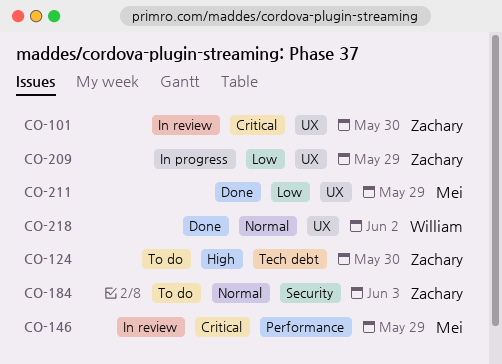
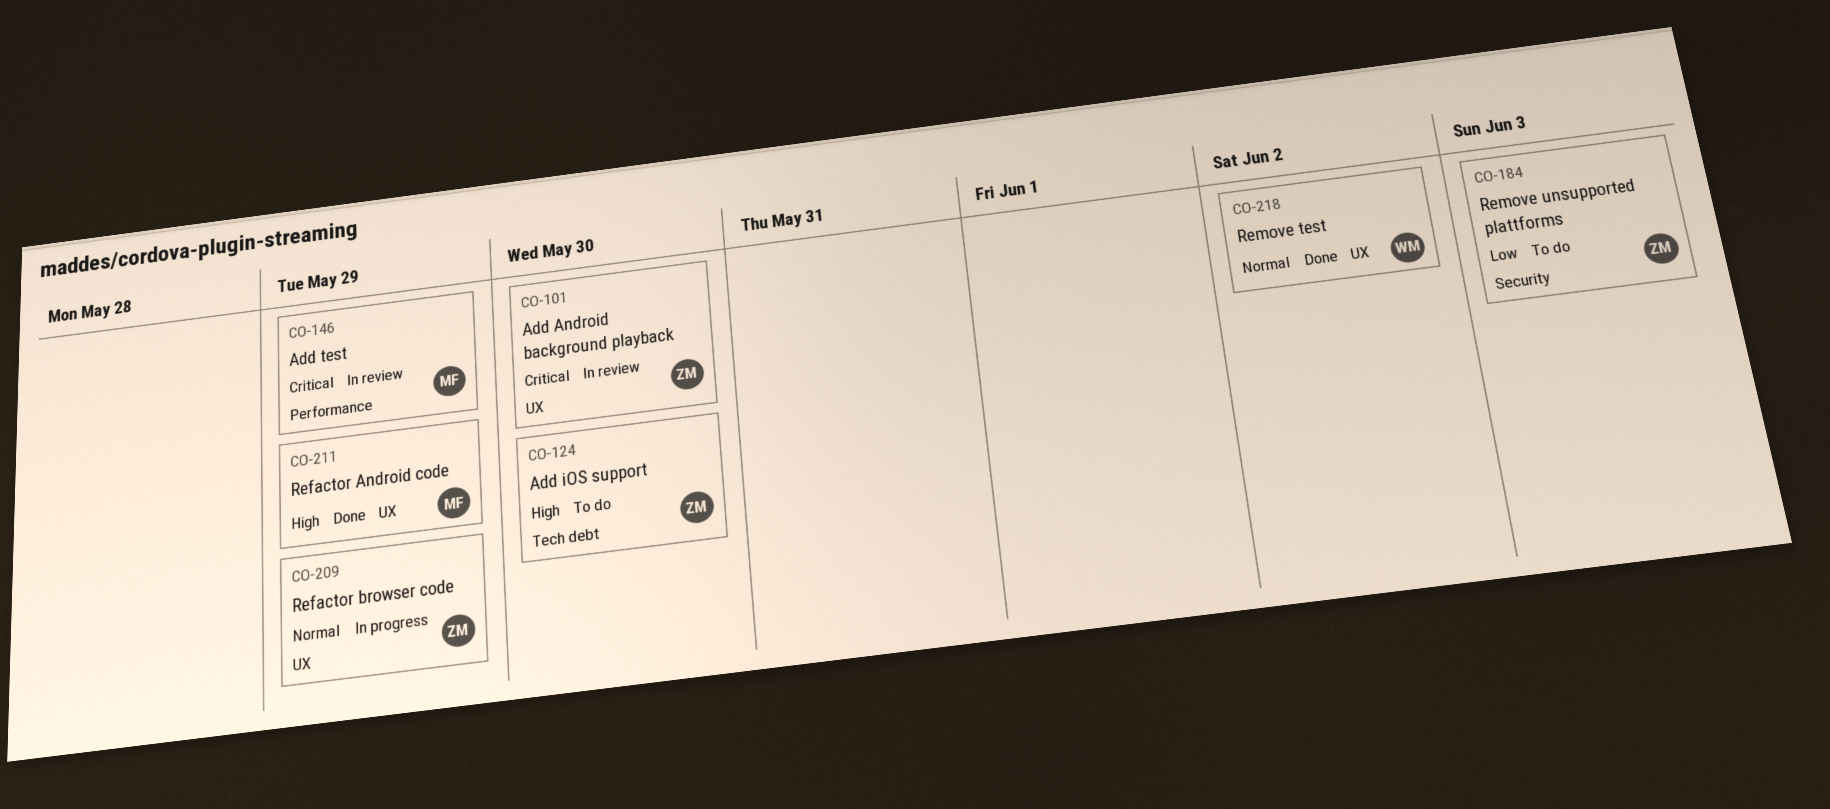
CO-184, priority: Normal -> Low
CO-209, priority: Low -> Normal
CO-211, priority: Low -> High

